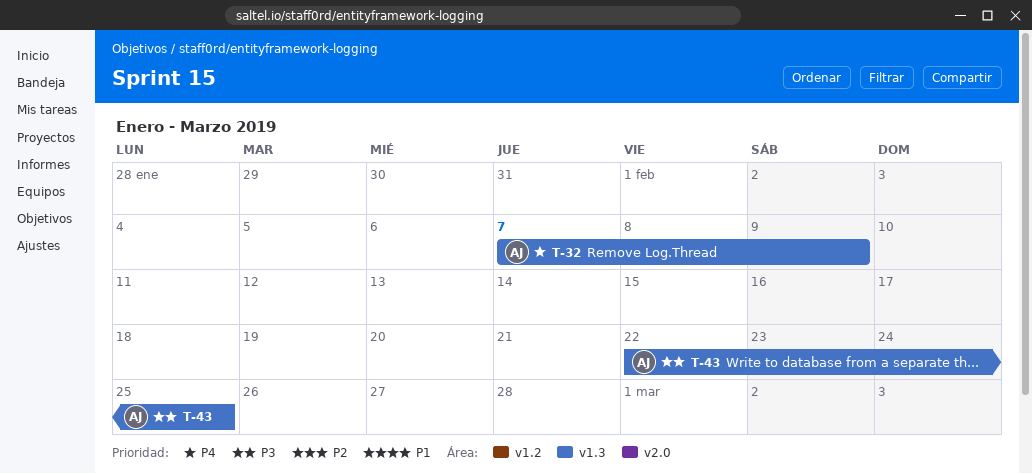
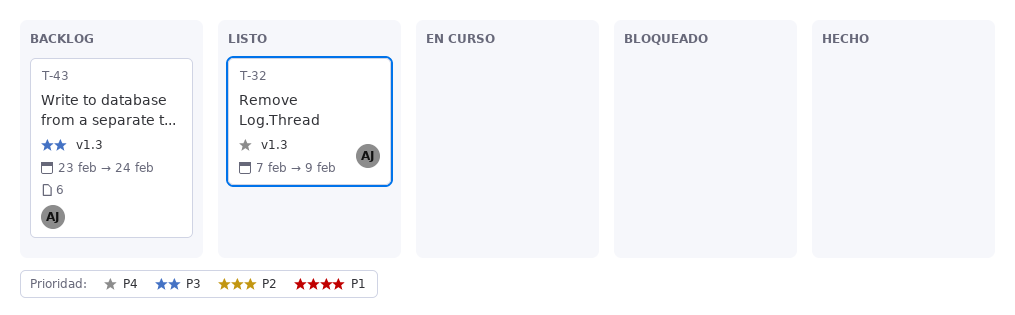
T-43, start: Feb 22 -> Feb 23
T-43, due: Feb 25 -> Feb 24

